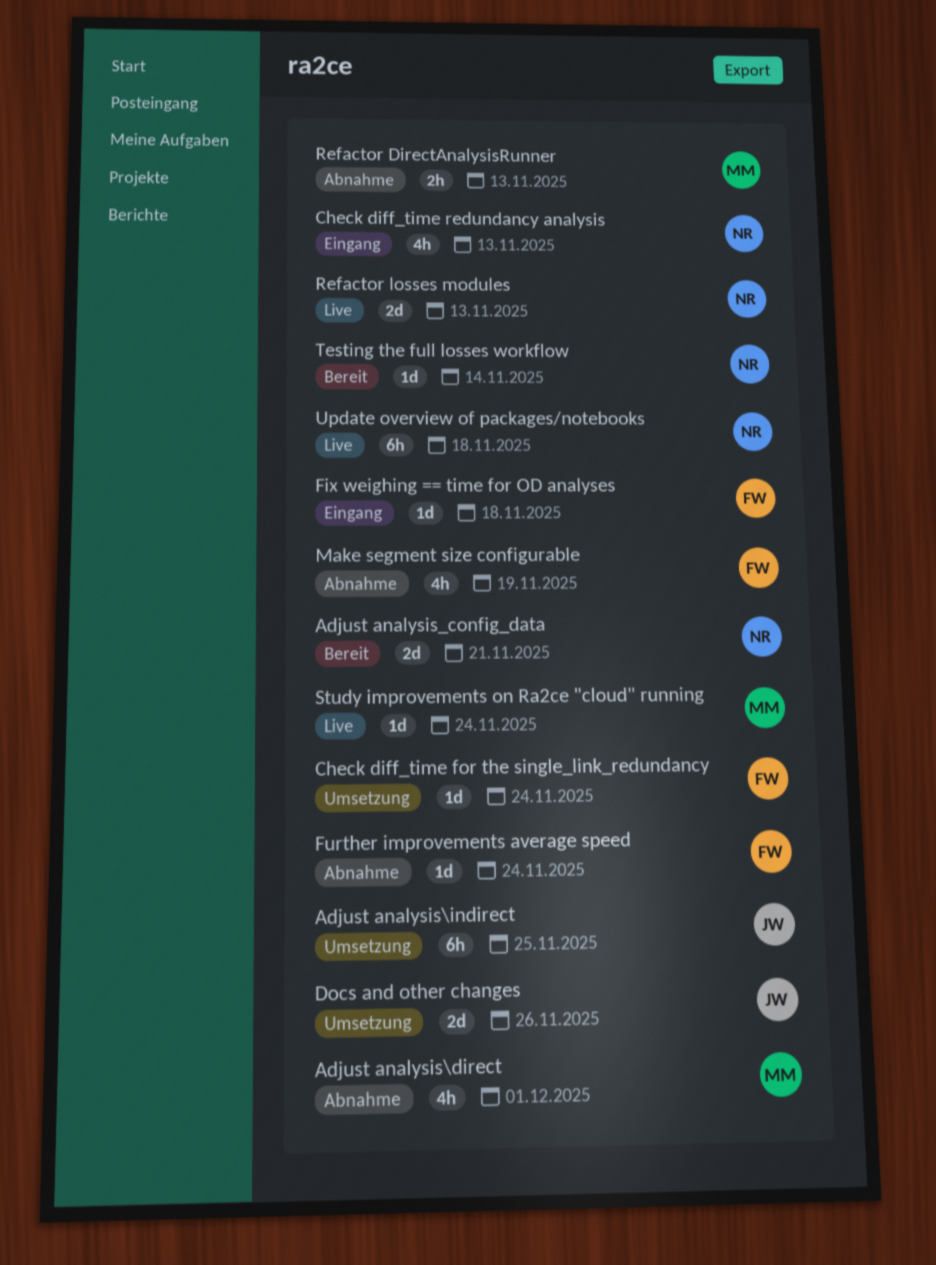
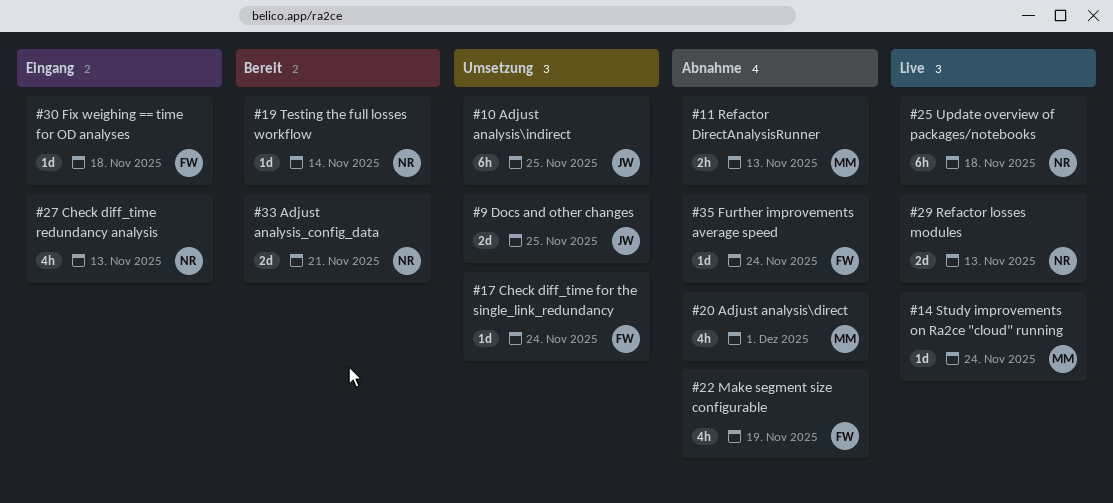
Docs and other changes, due: Nov 26 -> Nov 25

